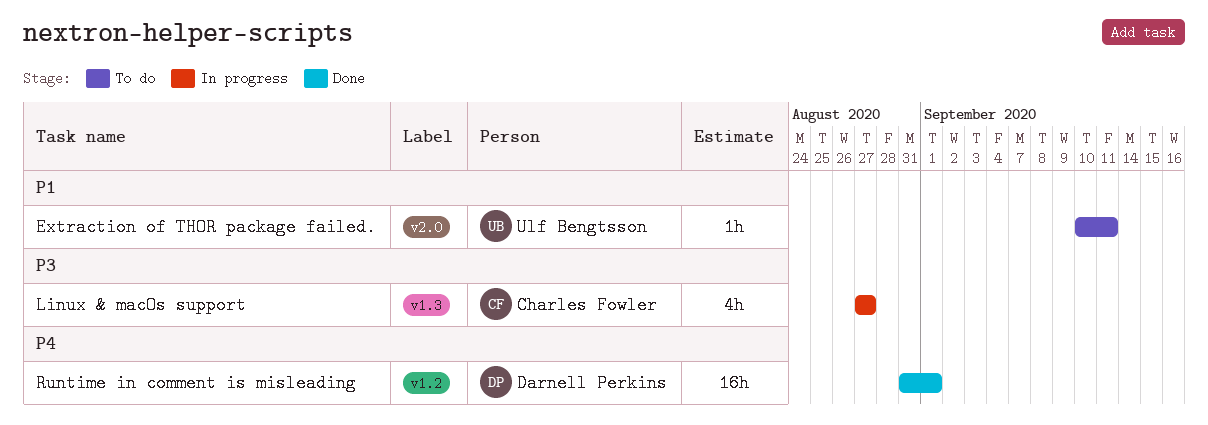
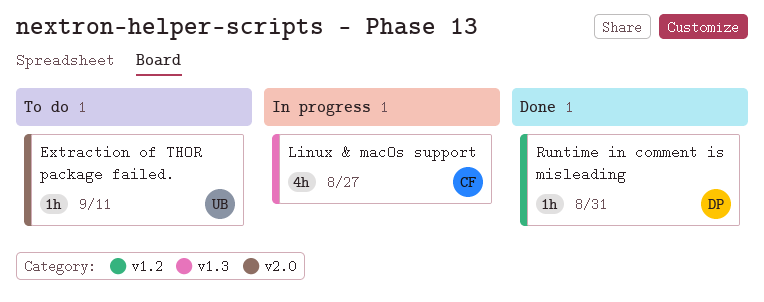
Runtime in comment is misleading, estimate: 16h -> 1h
Runtime in comment is misleading, due: Sep 1 -> Aug 31

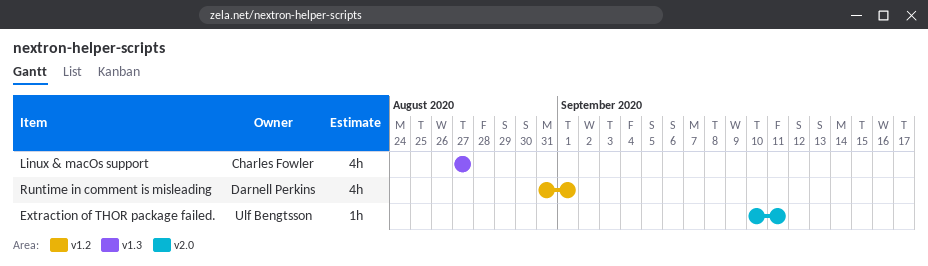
Runtime in comment is misleading, estimate: 1h -> 4h
Runtime in comment is misleading, due: Aug 31 -> Sep 1

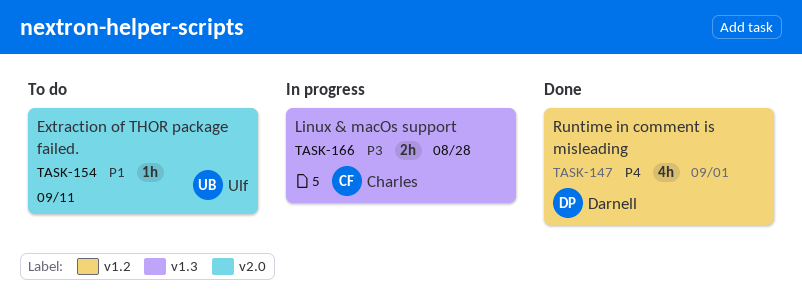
Linux & macOs support, estimate: 4h -> 2h
Linux & macOs support, due: Aug 27 -> Aug 28

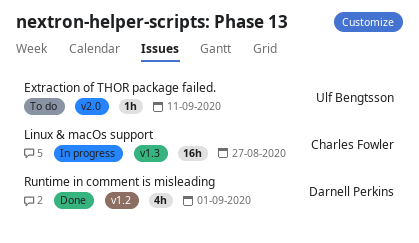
Linux & macOs support, estimate: 2h -> 16h
Linux & macOs support, due: Aug 28 -> Aug 27

